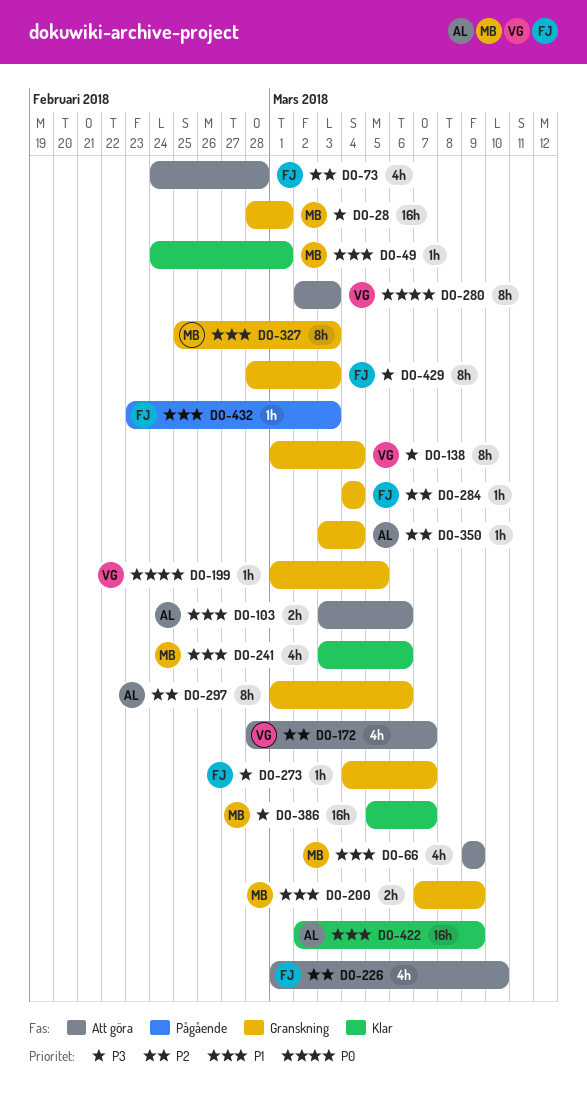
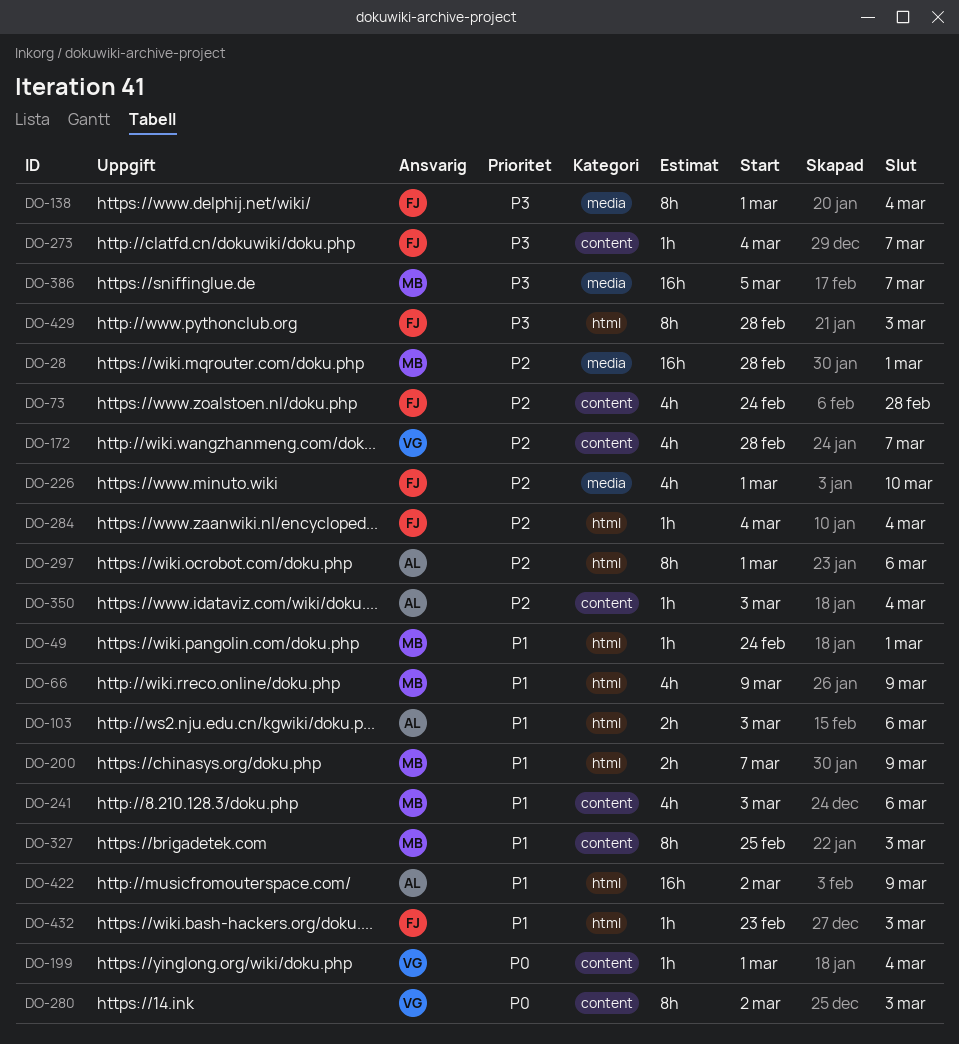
DO-28, priority: P3 -> P2
DO-138, owner: VG -> FJ
DO-199, due: Mar 5 -> Mar 4

